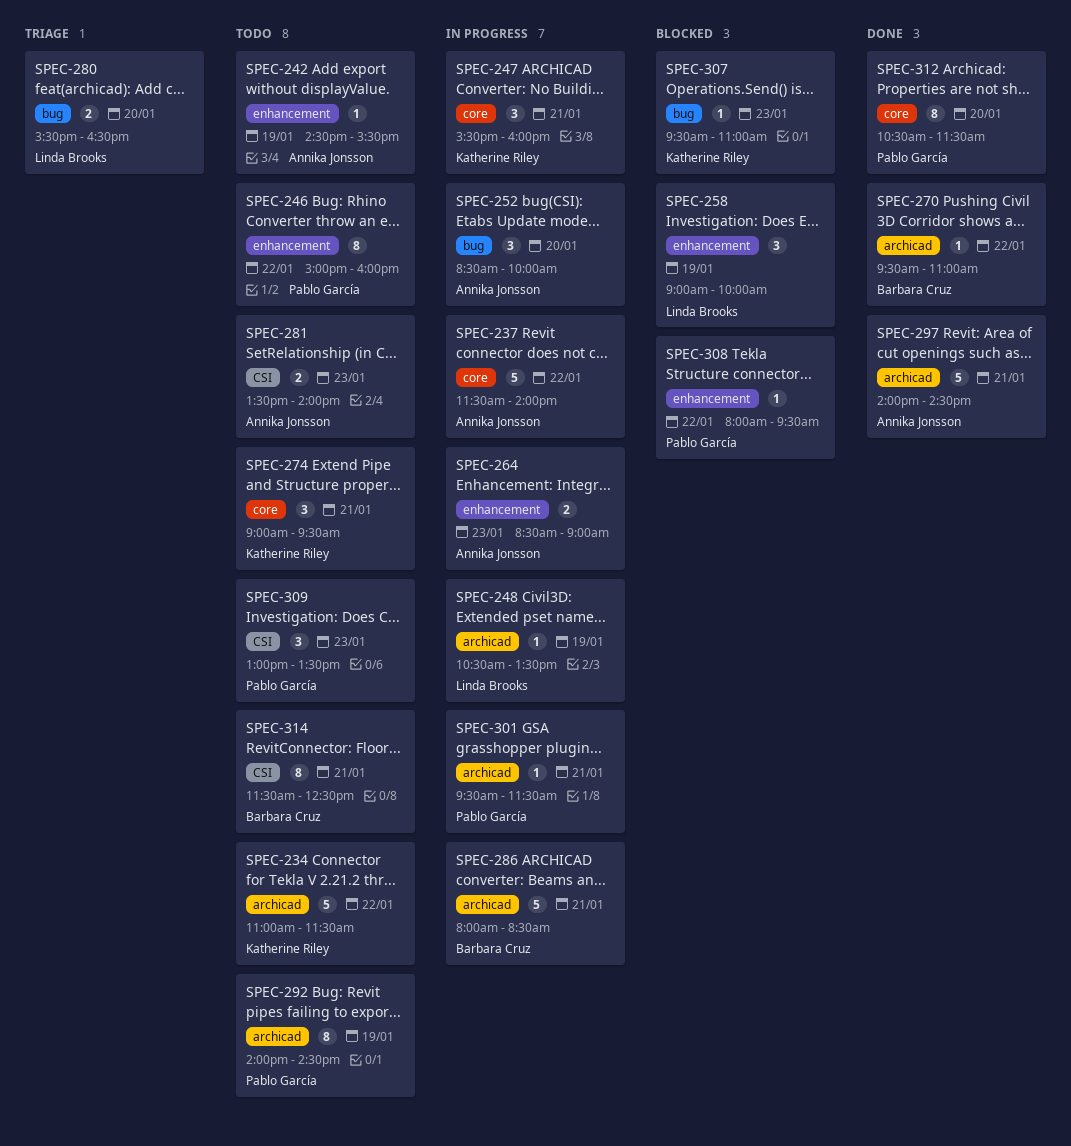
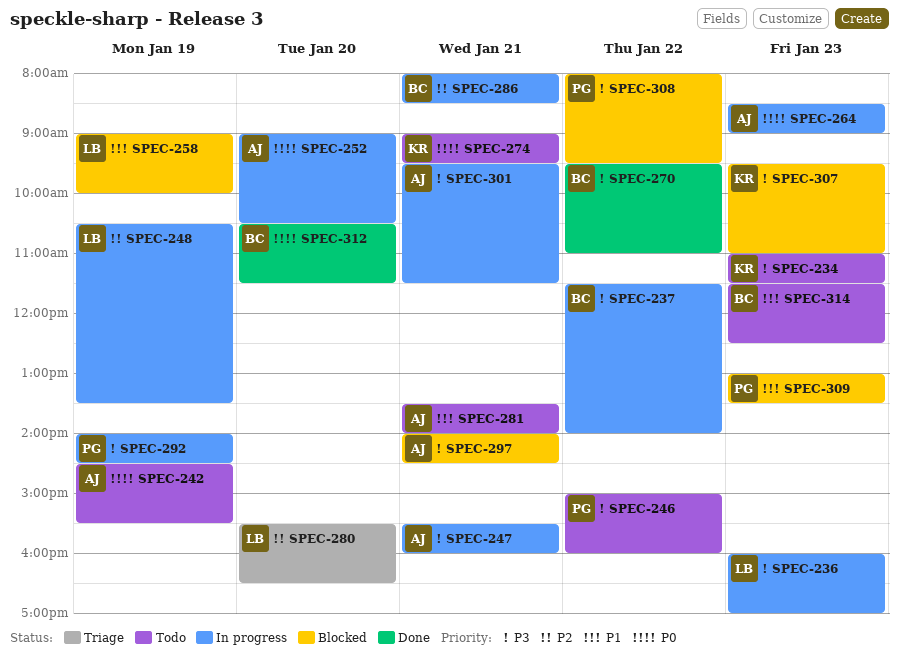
SPEC-234, day: Jan 22 -> Jan 23
SPEC-236: none -> present
SPEC-237, owner: Annika Jonsson -> Barbara Cruz
SPEC-247, owner: Katherine Riley -> Annika Jonsson
SPEC-252, begins: 08:30 -> 09:00
SPEC-252, ends: 10:00 -> 10:30
SPEC-281, day: Jan 23 -> Jan 21
SPEC-292, status: Todo -> In progress
SPEC-297, status: Done -> Blocked
SPEC-301, owner: Pablo García -> Annika Jonsson
SPEC-309, status: Todo -> Blocked
SPEC-312, owner: Pablo García -> Barbara Cruz
SPEC-314, day: Jan 21 -> Jan 23

